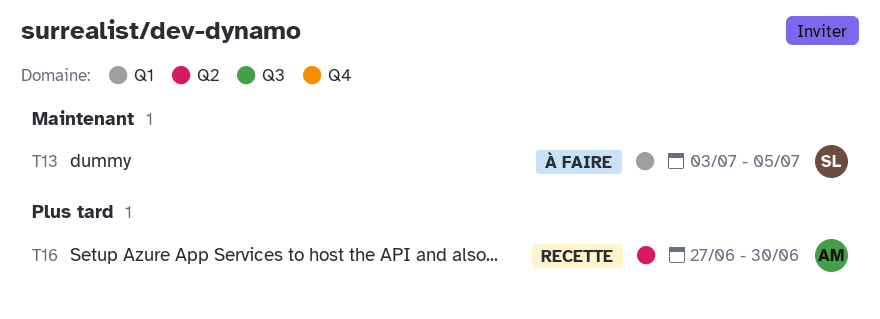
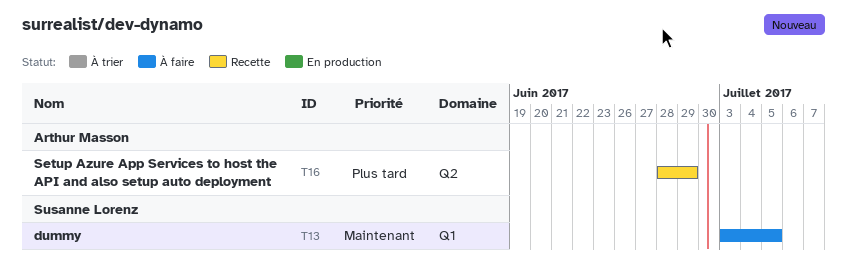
T16, start: Jun 27 -> Jun 28
T16, due: Jun 30 -> Jun 29

